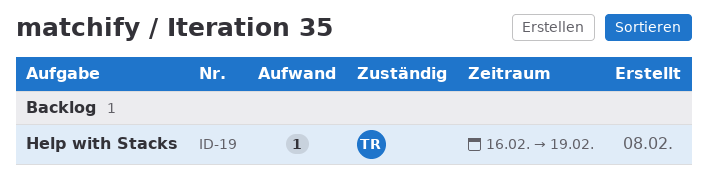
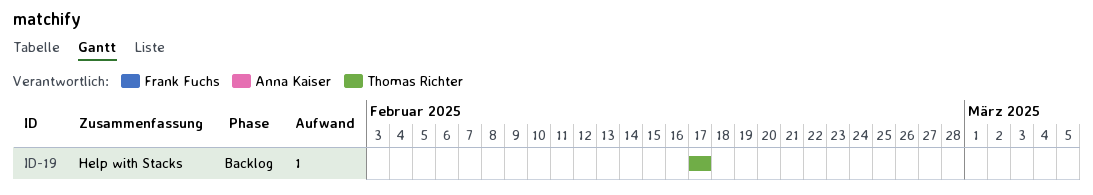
ID-19, start: Feb 16 -> Feb 17
ID-19, due: Feb 19 -> Feb 17

